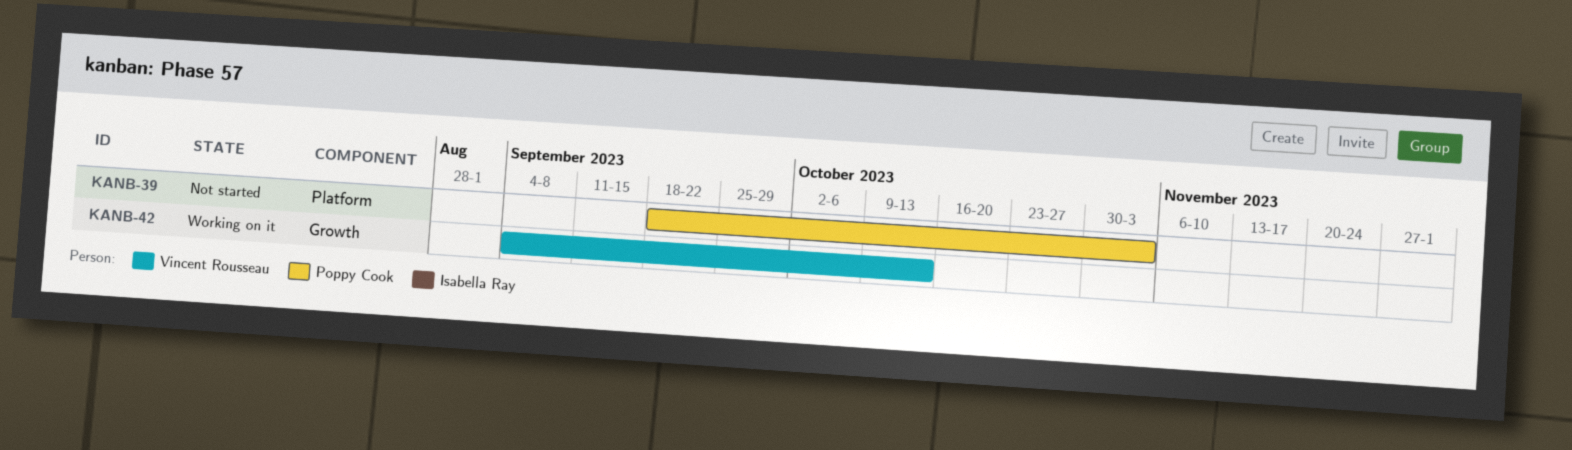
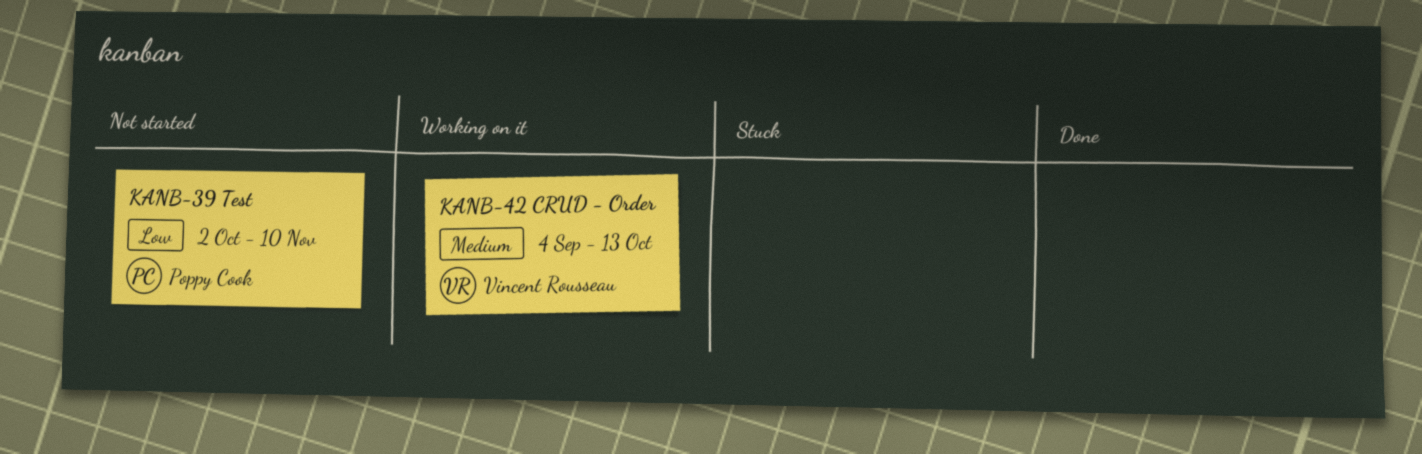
KANB-39, start: Sep 18 -> Oct 2
KANB-39, due: Nov 3 -> Nov 10

